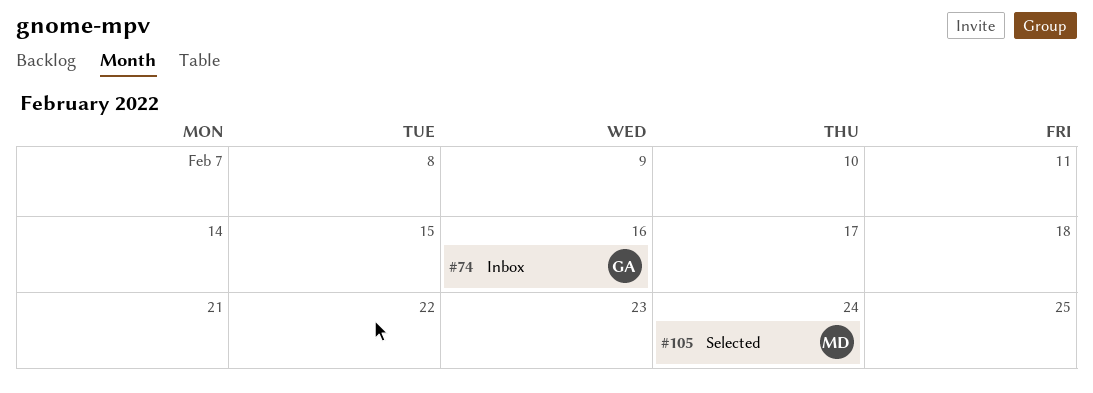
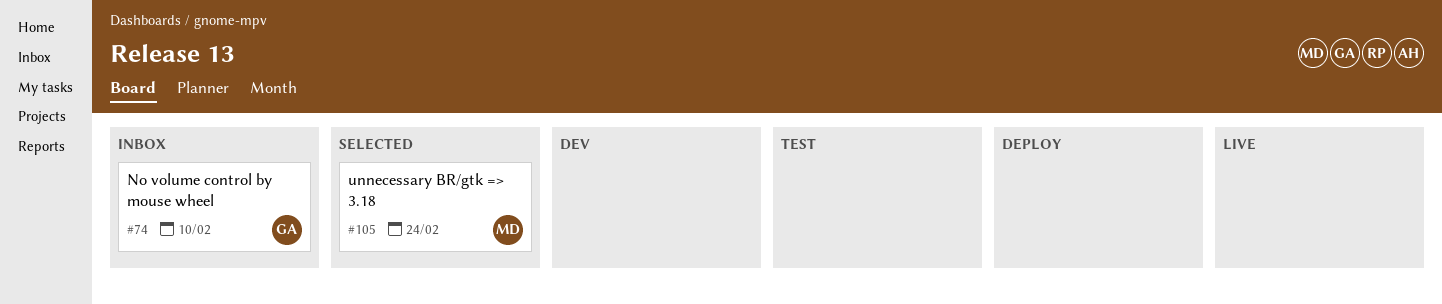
#74, due: Feb 16 -> Feb 10

